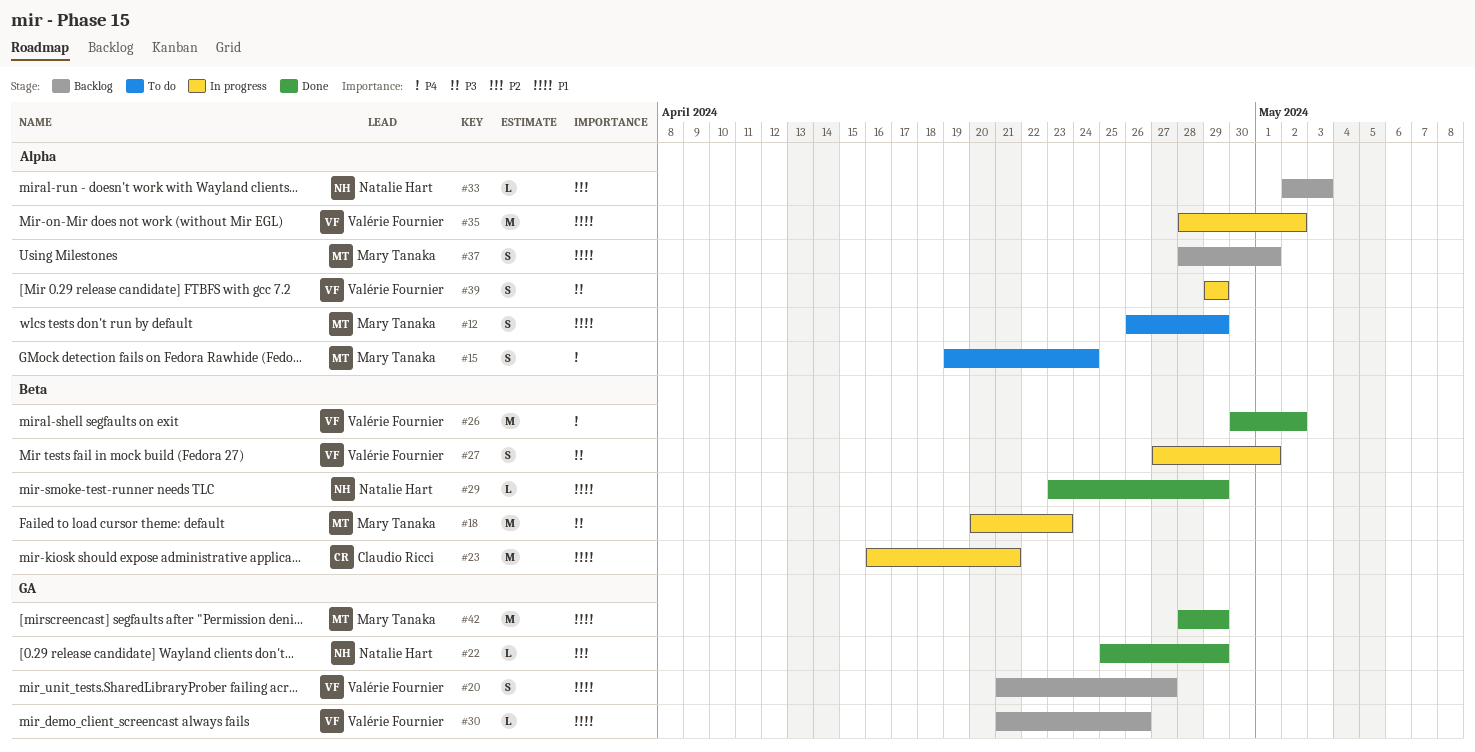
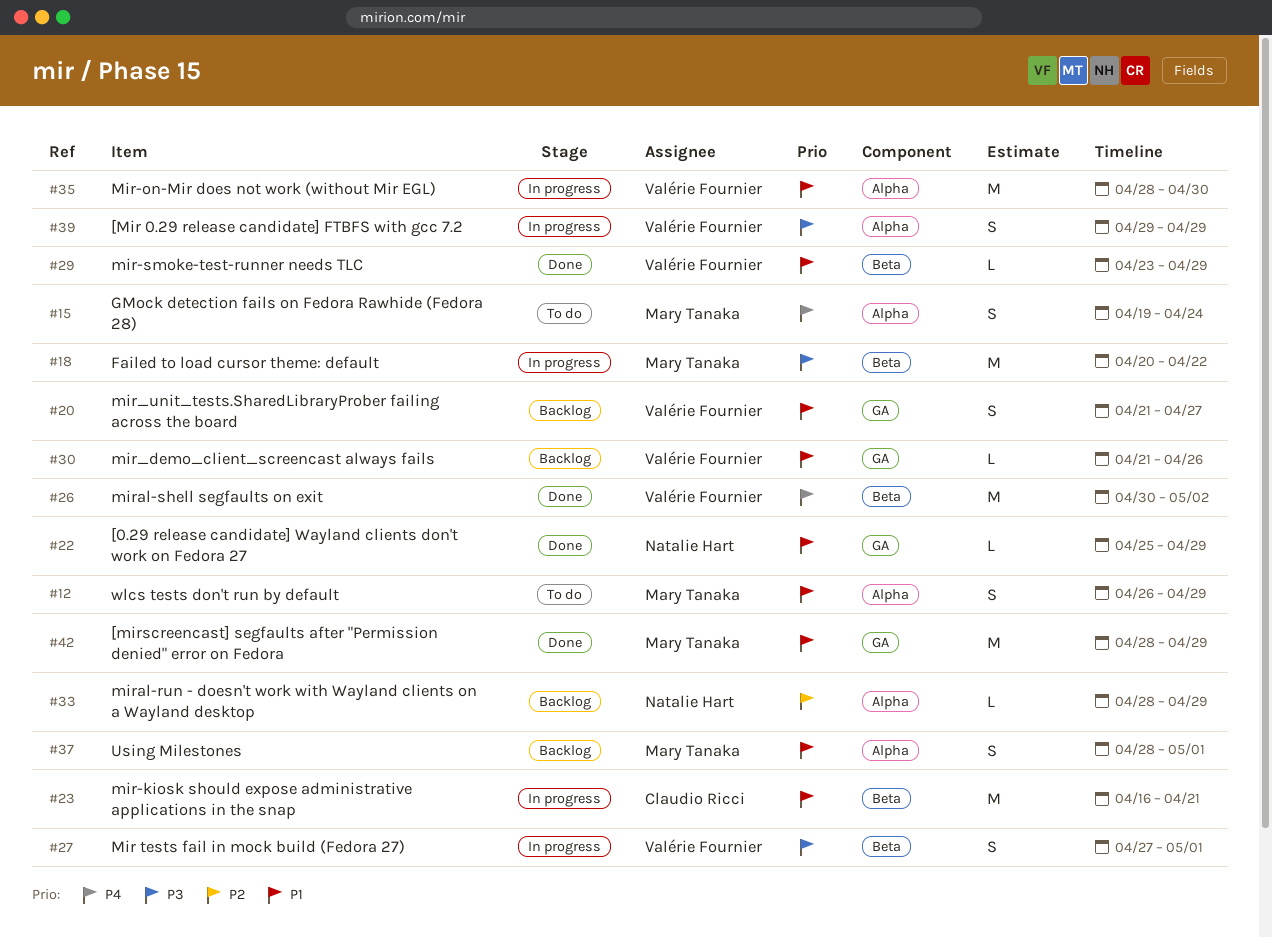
#18, due: Apr 23 -> Apr 22
#22, priority: P2 -> P1
#29, owner: Natalie Hart -> Valérie Fournier
#33, start: May 2 -> Apr 28
#33, due: May 3 -> Apr 29
#35, due: May 2 -> Apr 30

